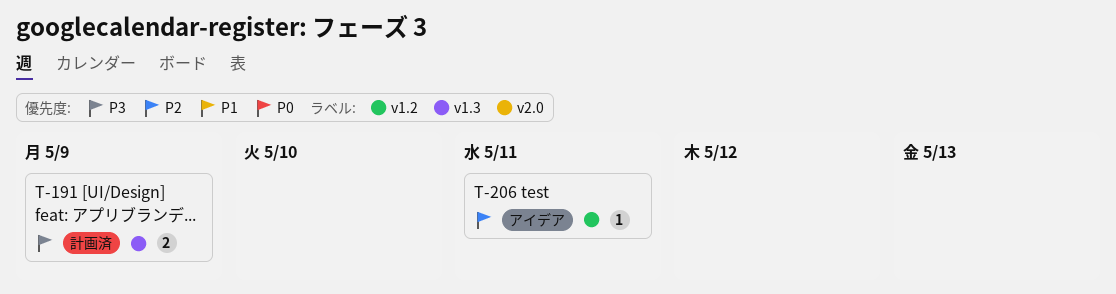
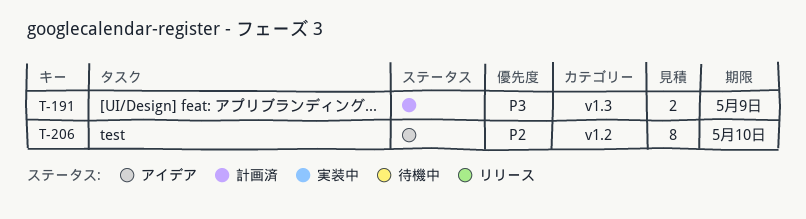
T-206, estimate: 1 -> 8
T-206, due: May 11 -> May 10

